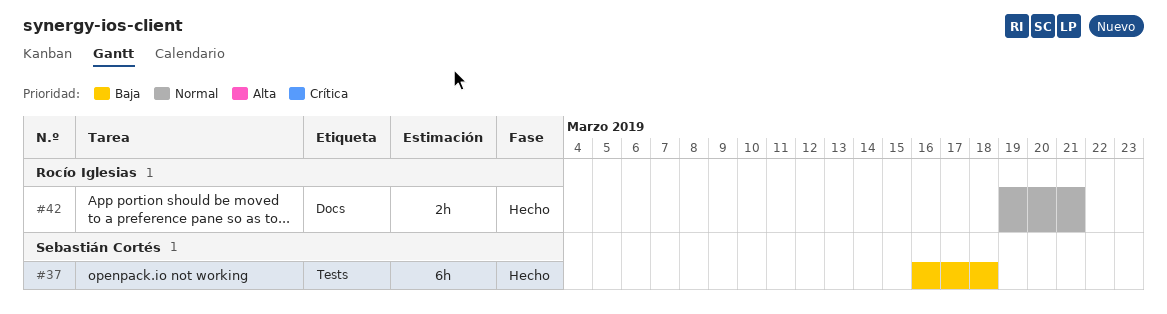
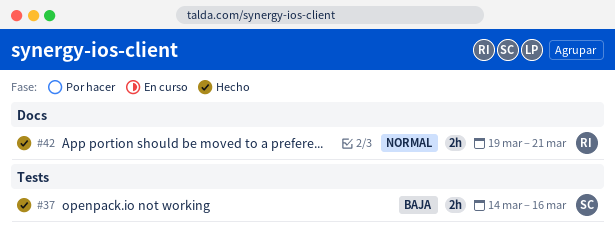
#37, estimate: 6h -> 2h
#37, start: Mar 16 -> Mar 14
#37, due: Mar 18 -> Mar 16

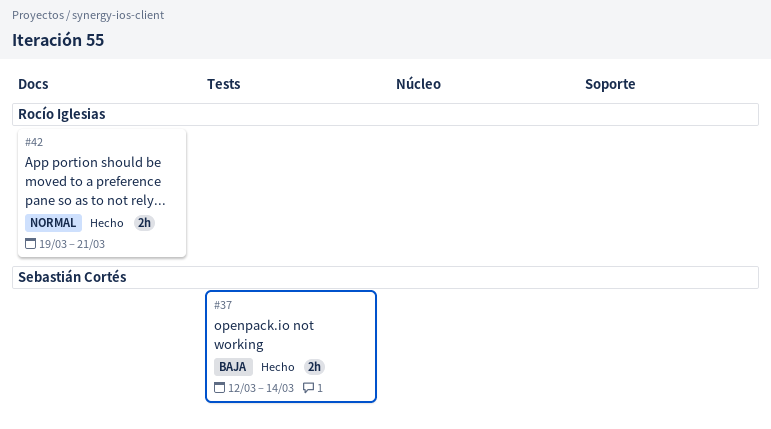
#37, start: Mar 14 -> Mar 12
#37, due: Mar 16 -> Mar 14

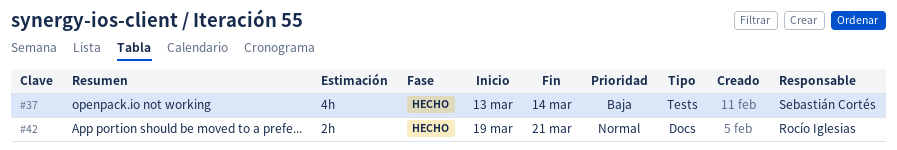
#37, estimate: 2h -> 4h
#37, start: Mar 12 -> Mar 13

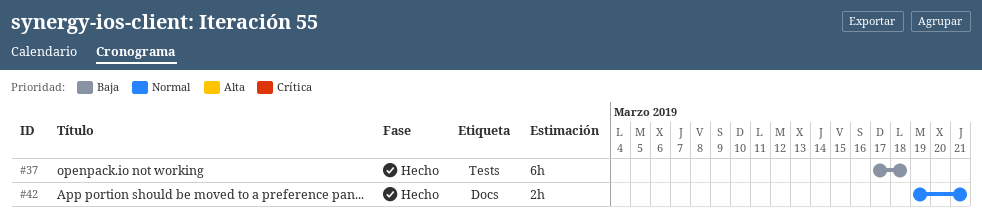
#37, estimate: 4h -> 6h
#37, start: Mar 13 -> Mar 17
#37, due: Mar 14 -> Mar 18

